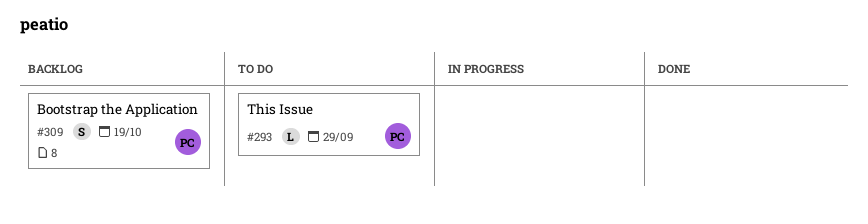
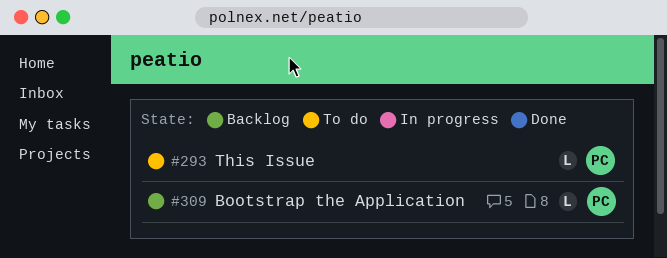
#309, estimate: S -> L

